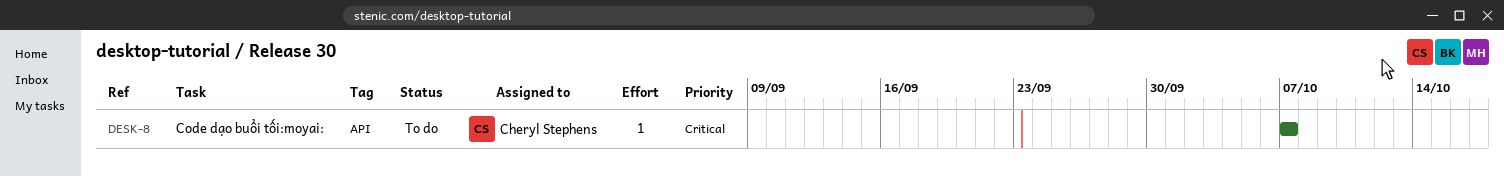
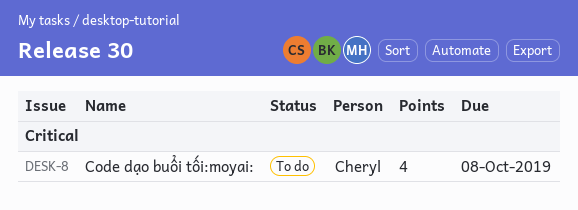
DESK-8, estimate: 1 -> 4
DESK-8, due: Oct 7 -> Oct 8

